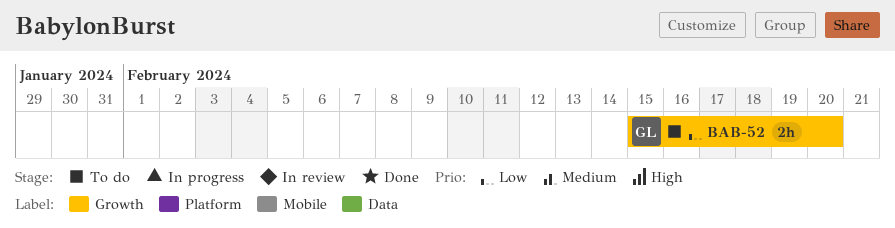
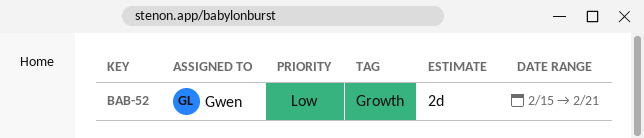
BAB-52, estimate: 2h -> 2d
BAB-52, due: Feb 20 -> Feb 21

